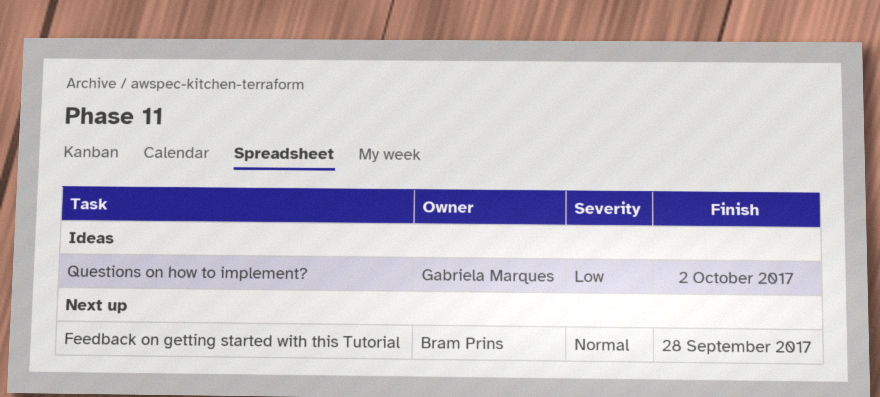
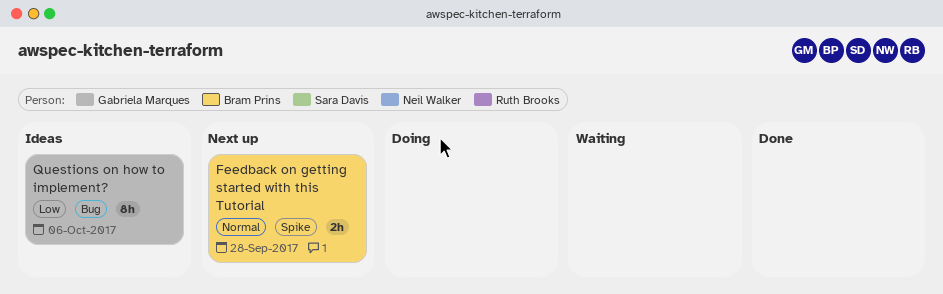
Questions on how to implement?, due: Oct 2 -> Oct 6

